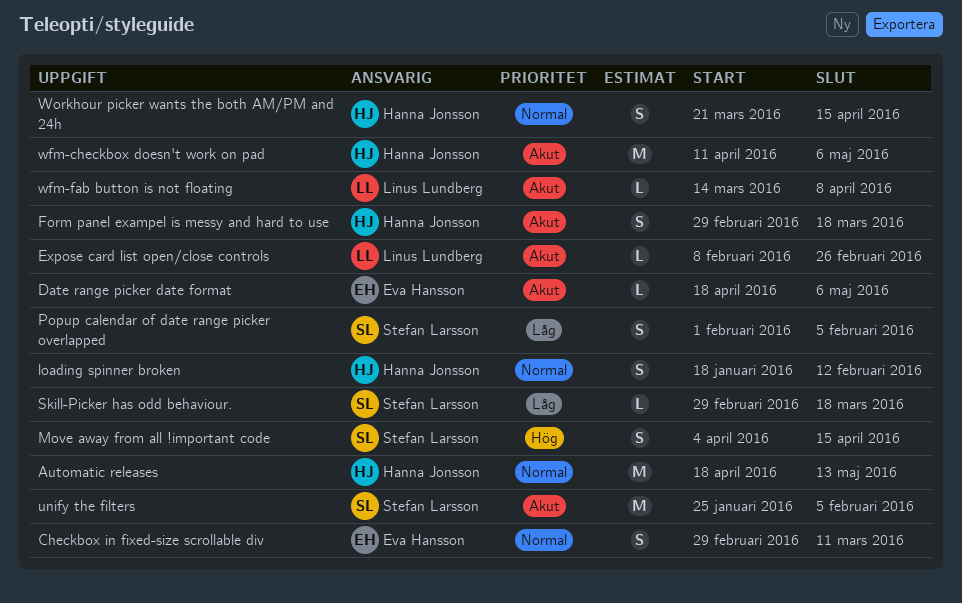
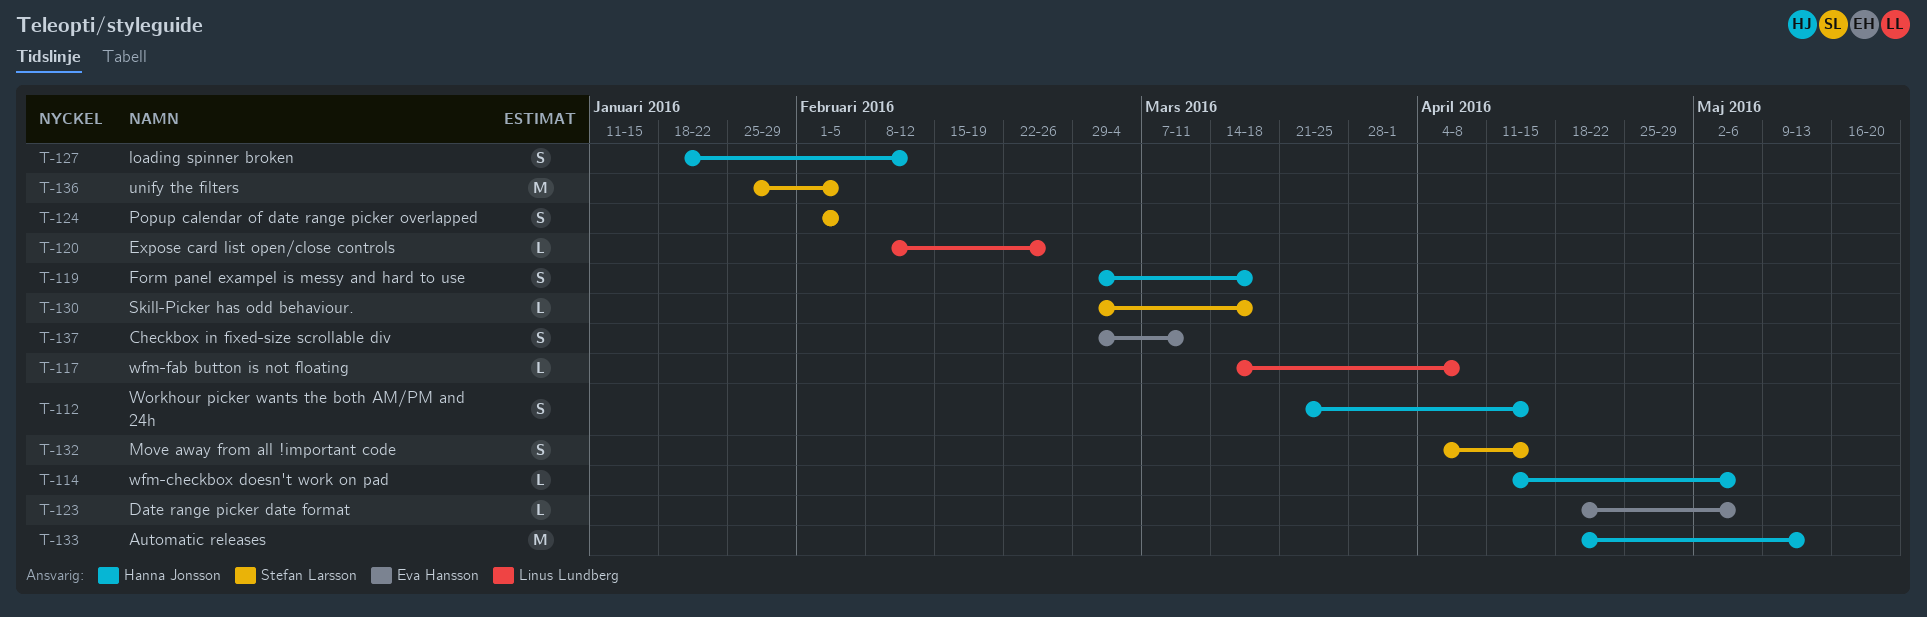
wfm-checkbox doesn't work on pad, estimate: M -> L

